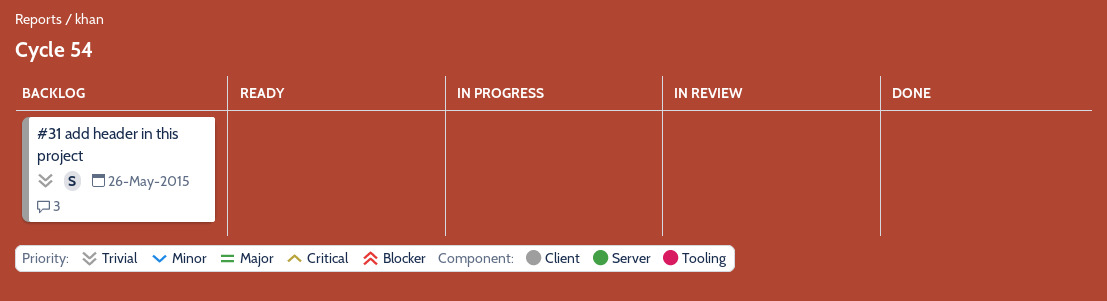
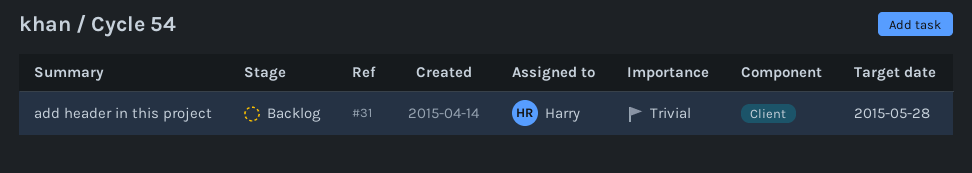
#31, due: May 26 -> May 28

